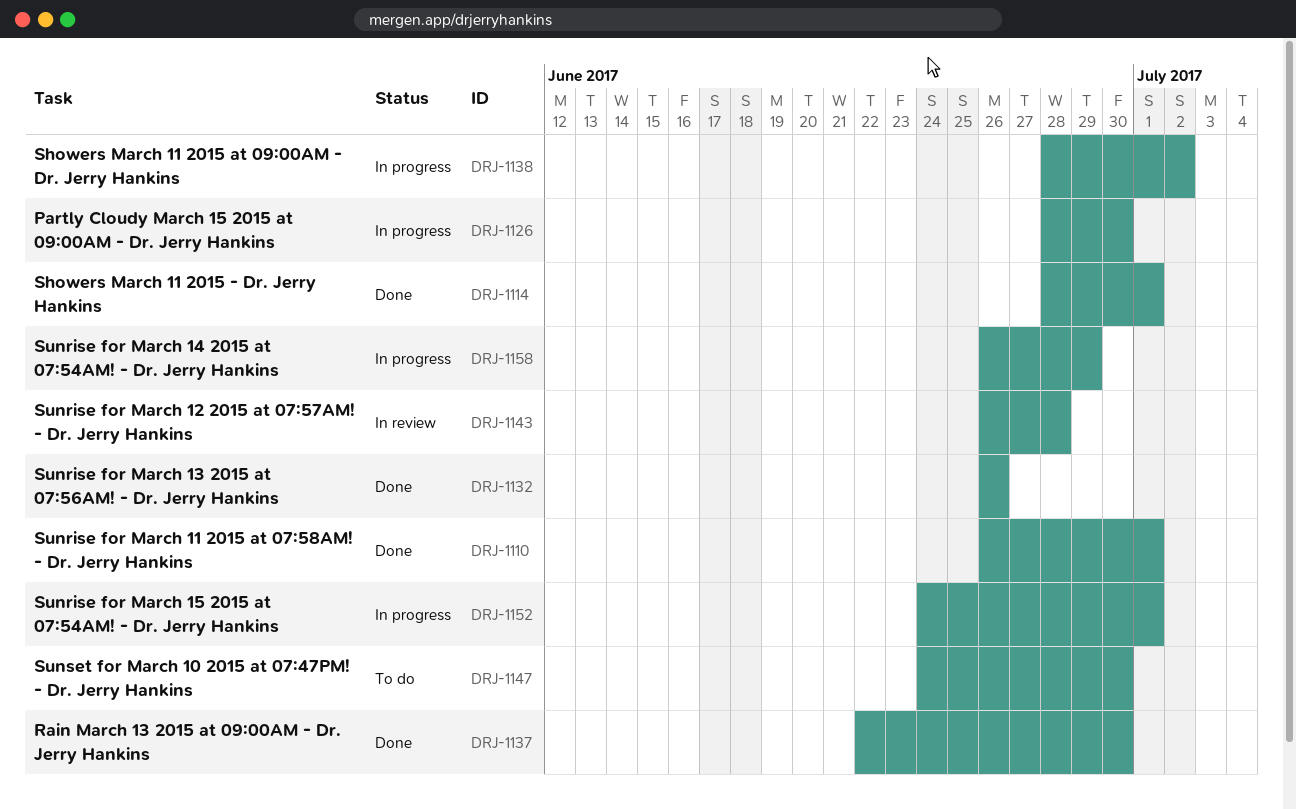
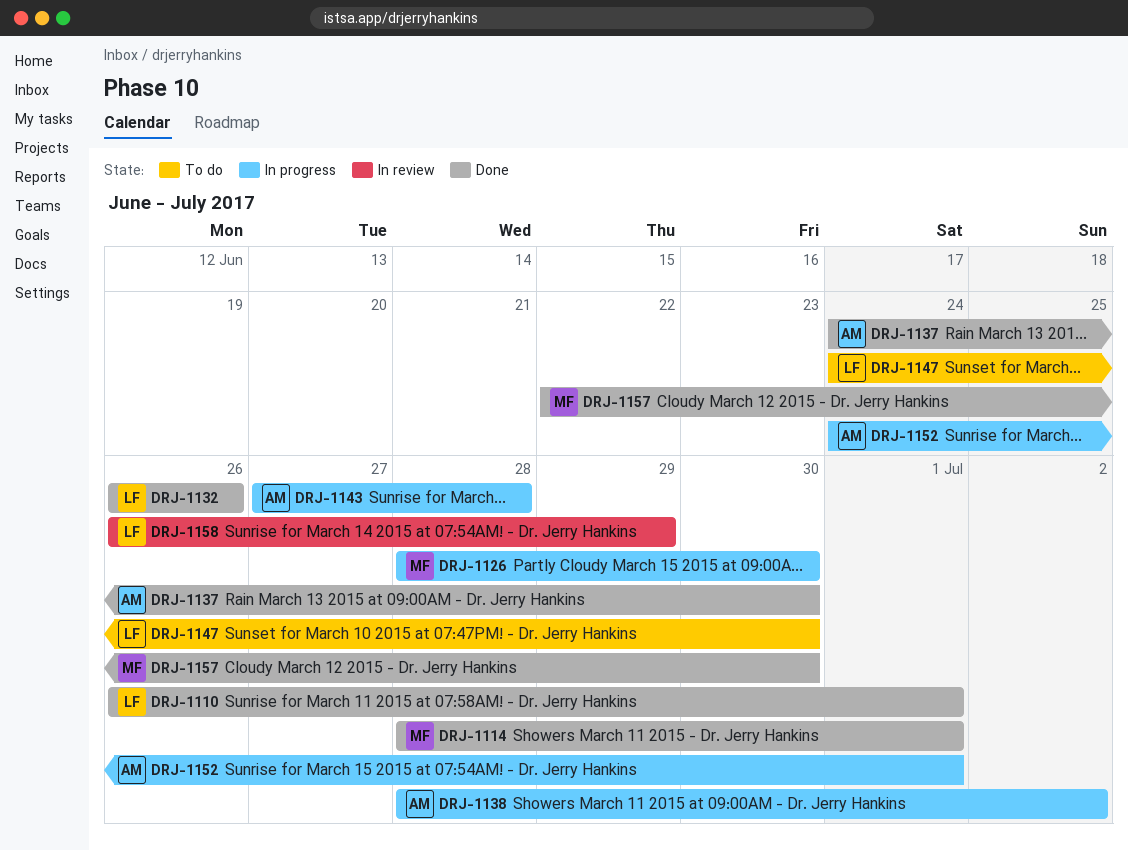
DRJ-1137, start: Jun 22 -> Jun 24
DRJ-1143, status: In review -> In progress
DRJ-1143, start: Jun 26 -> Jun 27
DRJ-1157: none -> present
DRJ-1158, status: In progress -> In review

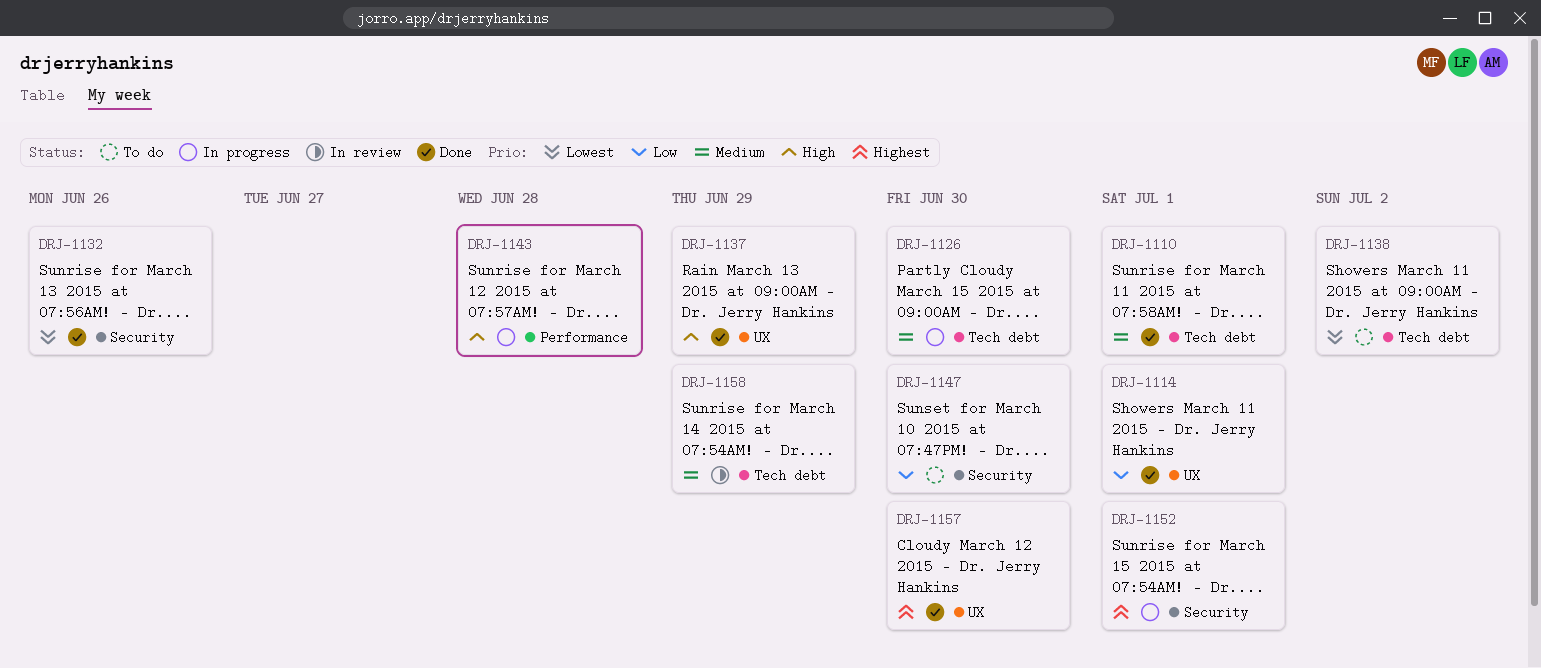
DRJ-1137, due: Jun 30 -> Jun 29
DRJ-1138, status: In progress -> To do

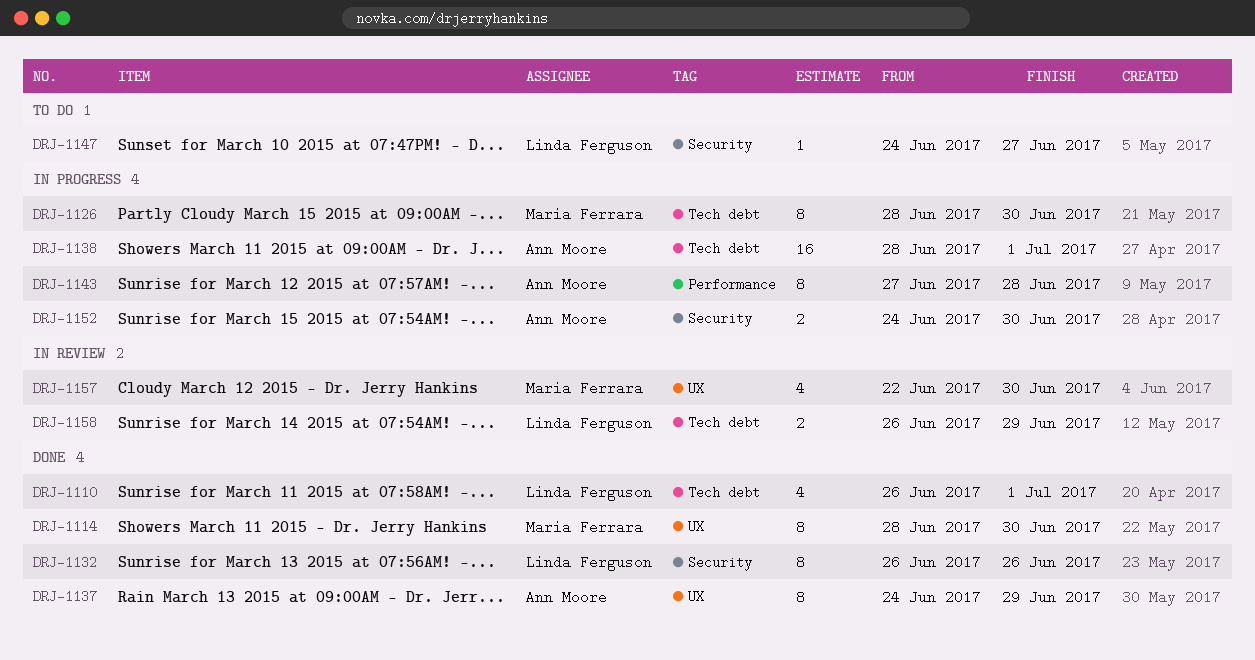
DRJ-1114, due: Jul 1 -> Jun 30
DRJ-1138, status: To do -> In progress
DRJ-1138, due: Jul 2 -> Jul 1
DRJ-1147, due: Jun 30 -> Jun 27
DRJ-1152, due: Jul 1 -> Jun 30
DRJ-1157, status: Done -> In review

